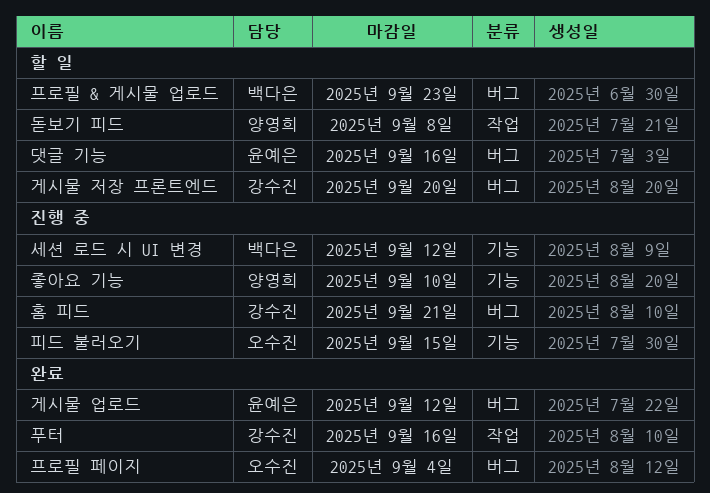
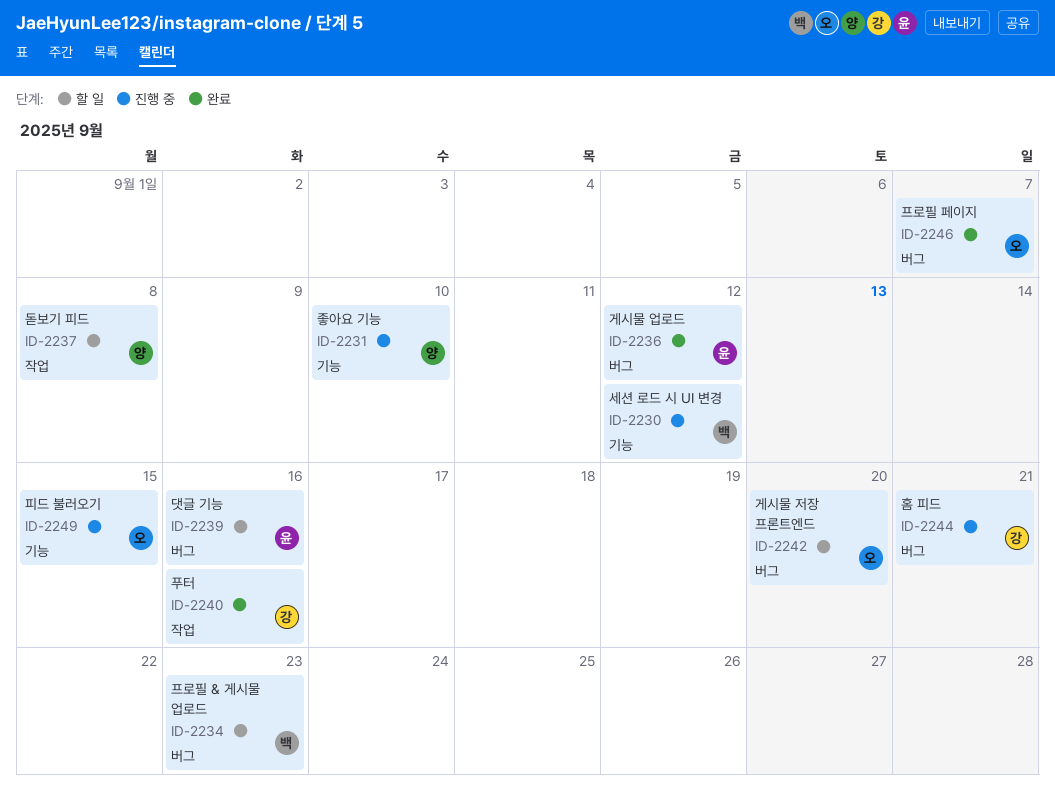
게시물 저장 프론트엔드, owner: 강수진 -> 오수진
프로필 페이지, due: Sep 4 -> Sep 7

